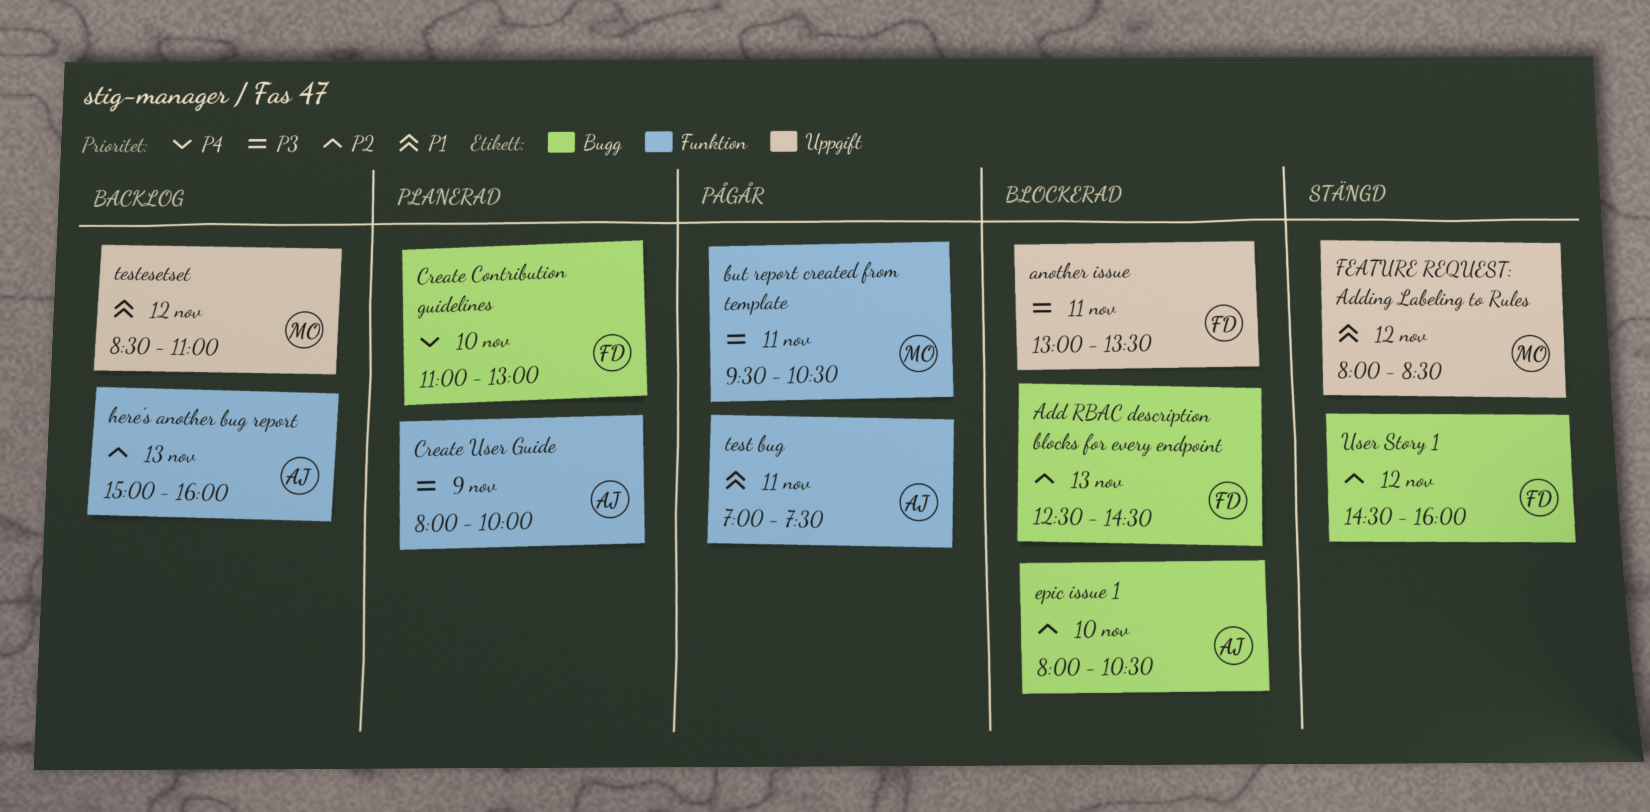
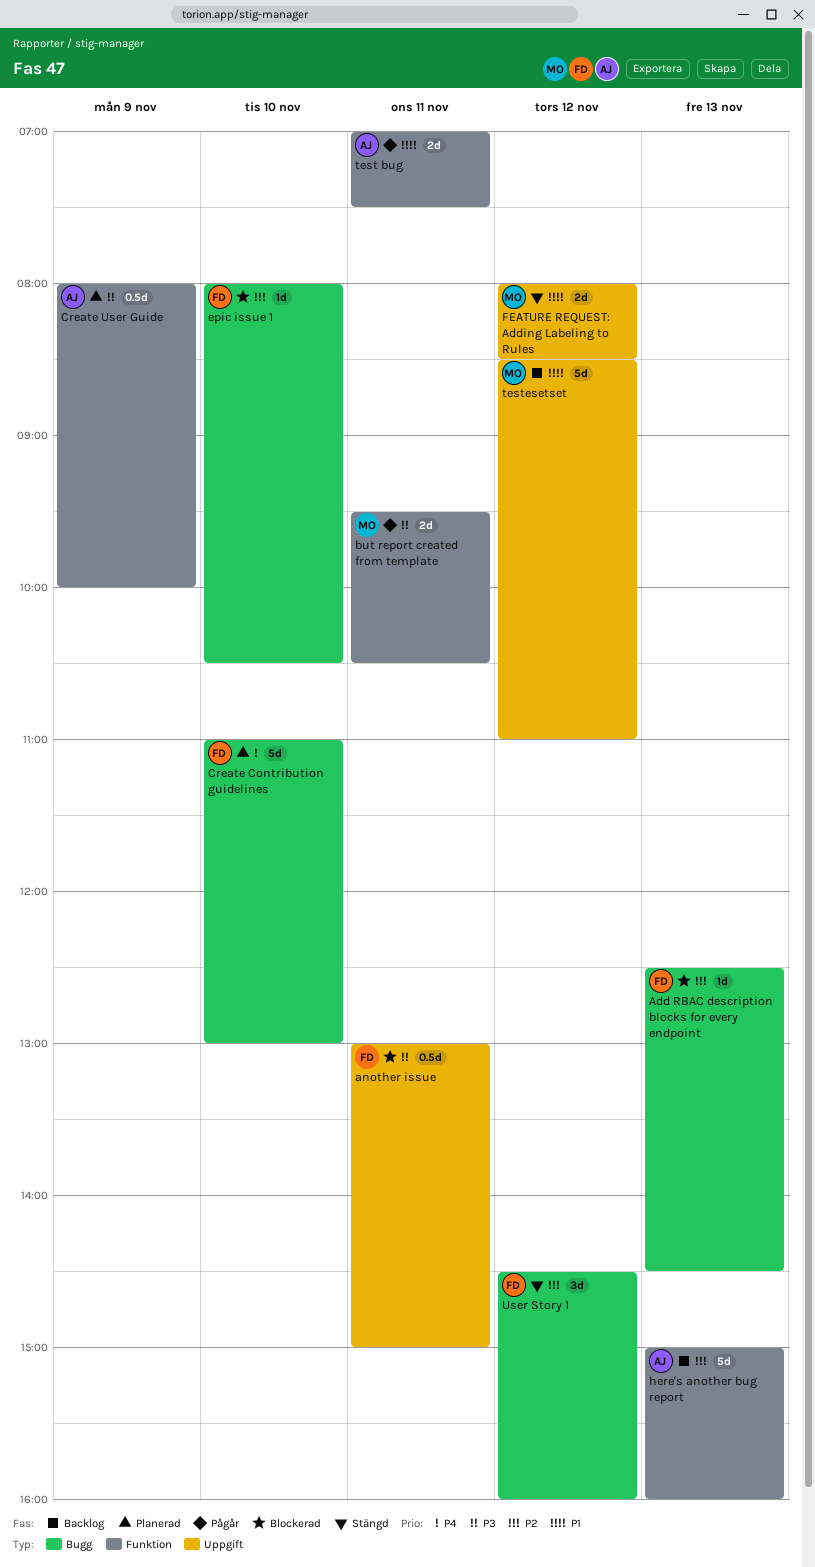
another issue, ends: 13:30 -> 15:00
epic issue 1, owner: AJ -> FD

